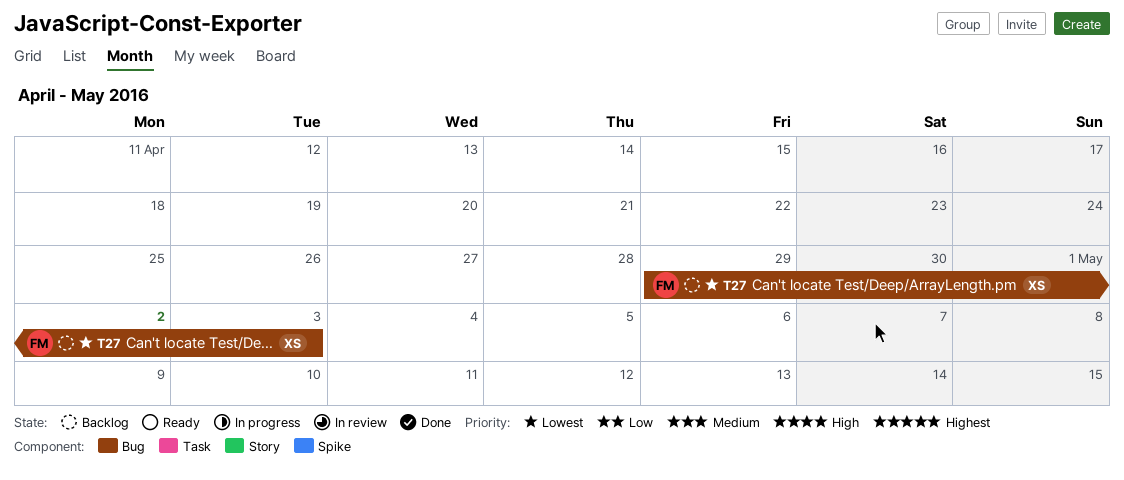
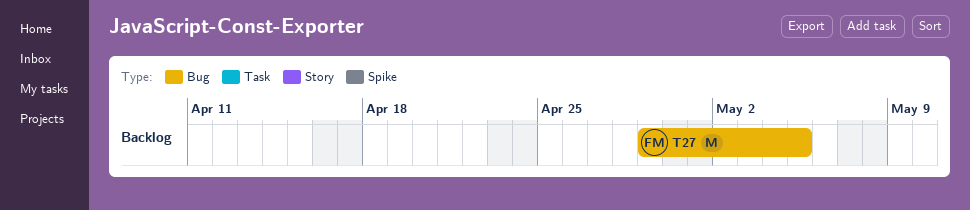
T27, estimate: XS -> M
T27, due: May 3 -> May 5

